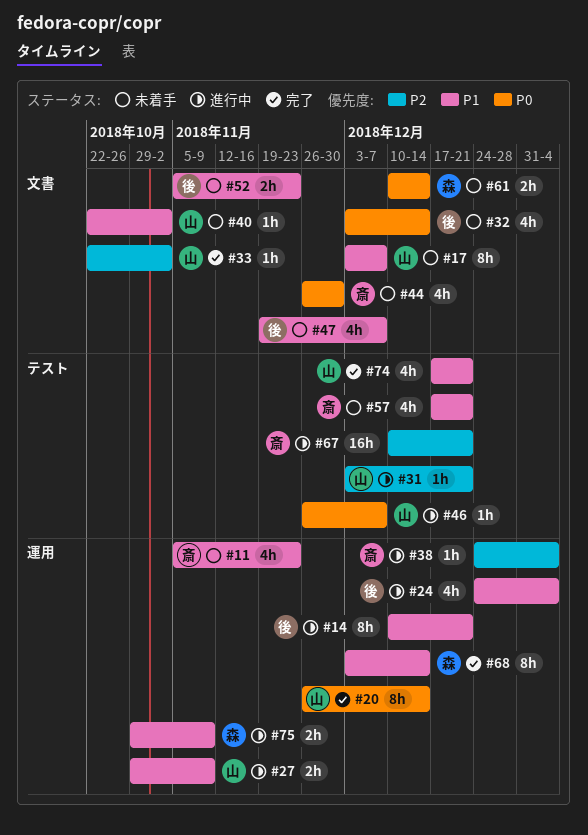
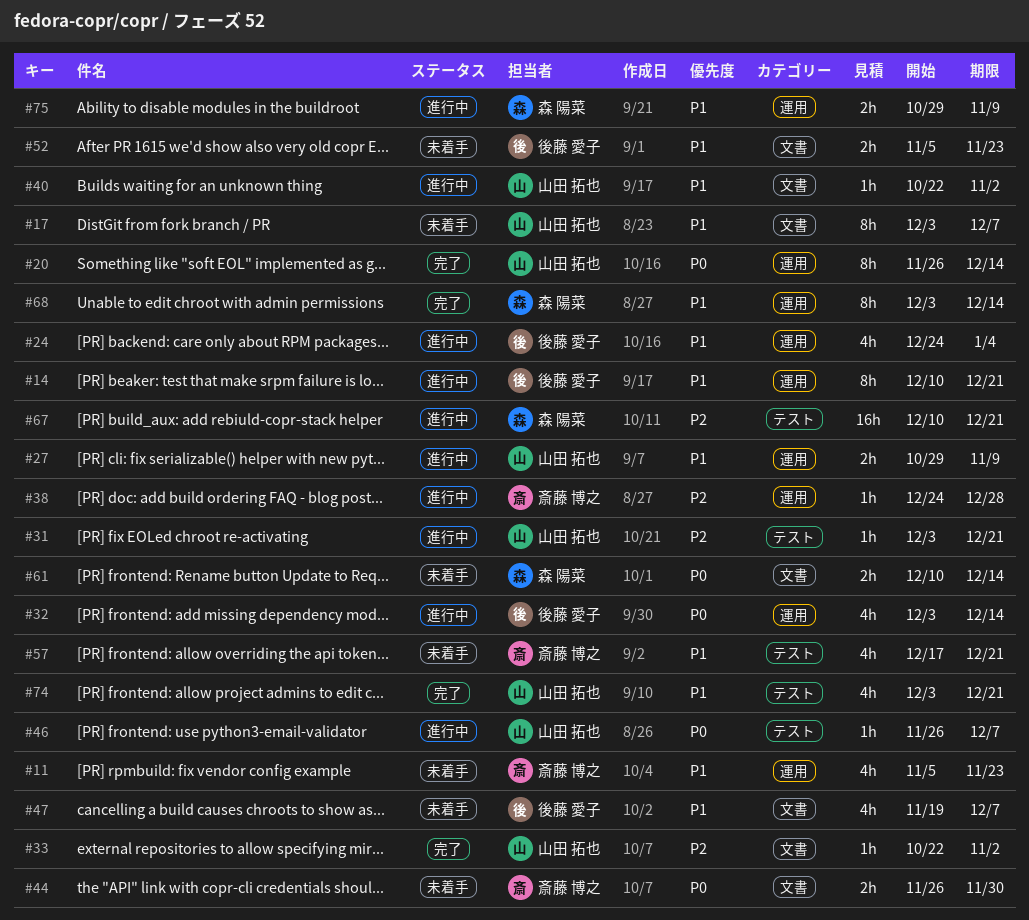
#32, status: 未着手 -> 進行中
#32, label: 文書 -> 運用
#38, due: Jan 4 -> Dec 28
#40, status: 未着手 -> 進行中
#44, estimate: 4h -> 2h
#67, owner: 斎藤 博之 -> 森 陽菜
#74, start: Dec 17 -> Dec 3

